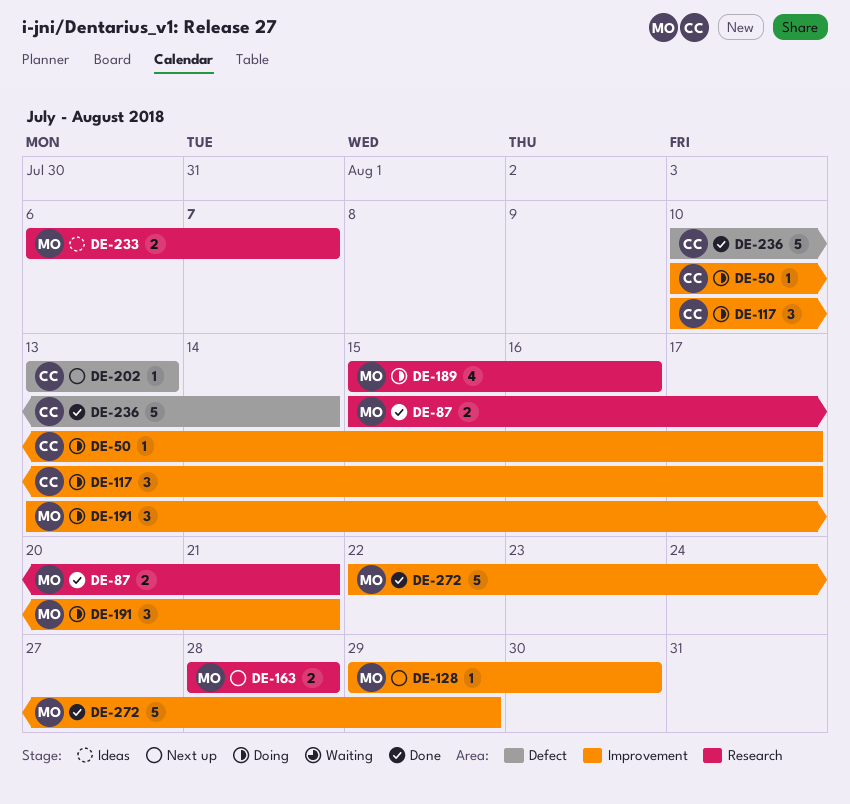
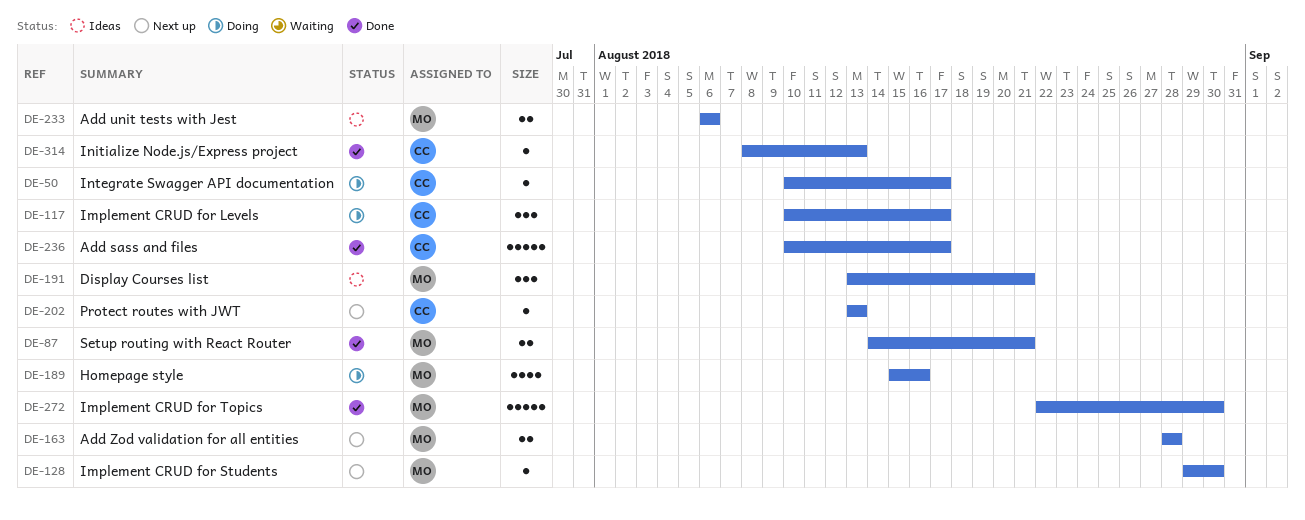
DE-87, start: Aug 15 -> Aug 14
DE-191, status: Doing -> Ideas
DE-233, due: Aug 7 -> Aug 6
DE-236, due: Aug 14 -> Aug 17
DE-272, due: Aug 29 -> Aug 30
DE-314: none -> present

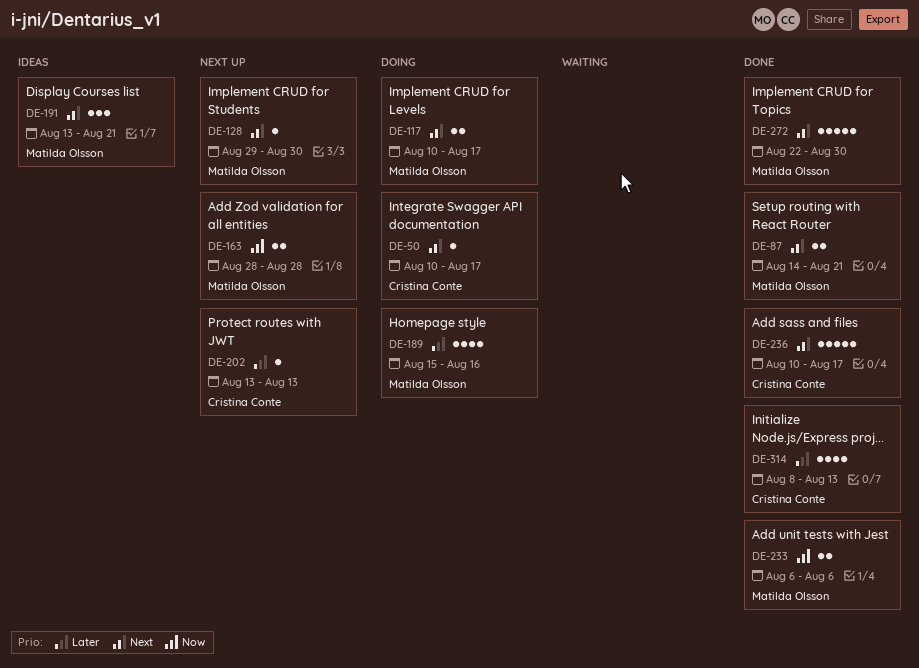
DE-117, owner: Cristina Conte -> Matilda Olsson
DE-117, estimate: 3 -> 2
DE-233, status: Ideas -> Done
DE-314, estimate: 1 -> 4

